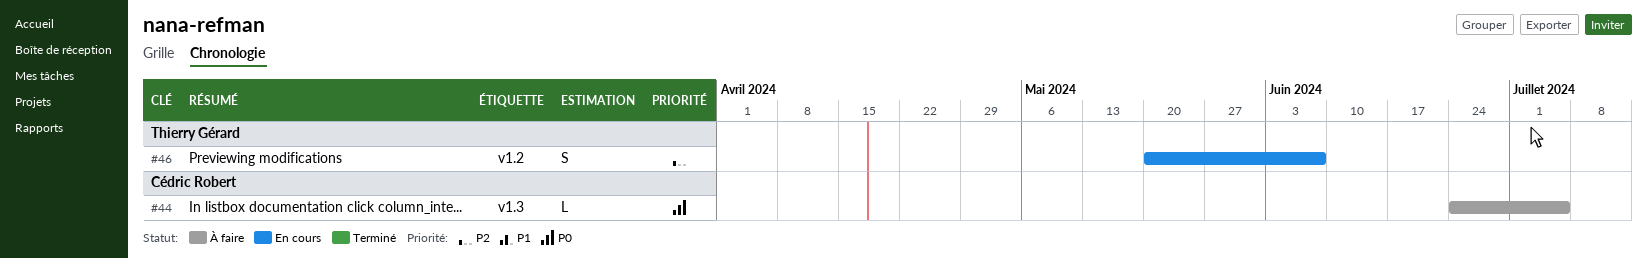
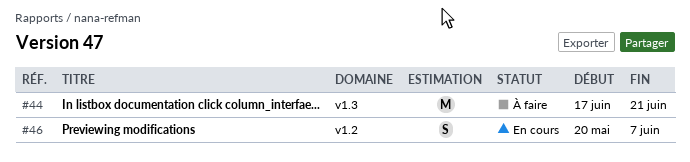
#44, estimate: L -> M
#44, start: Jun 24 -> Jun 17
#44, due: Jul 5 -> Jun 21

